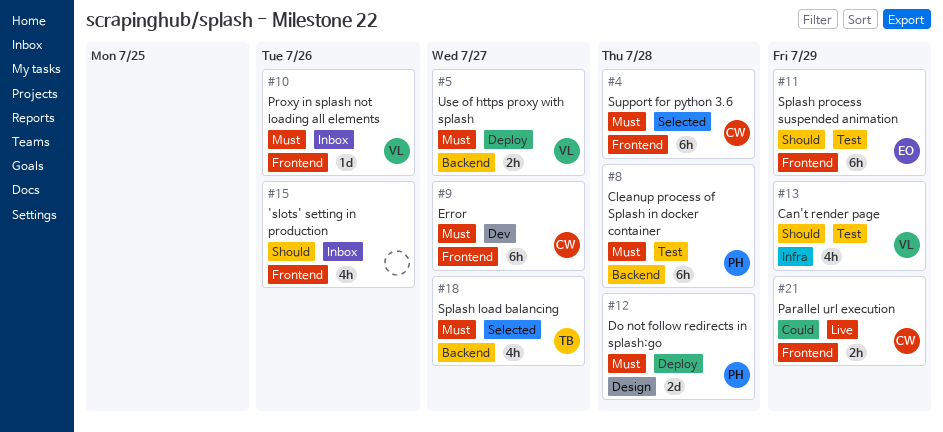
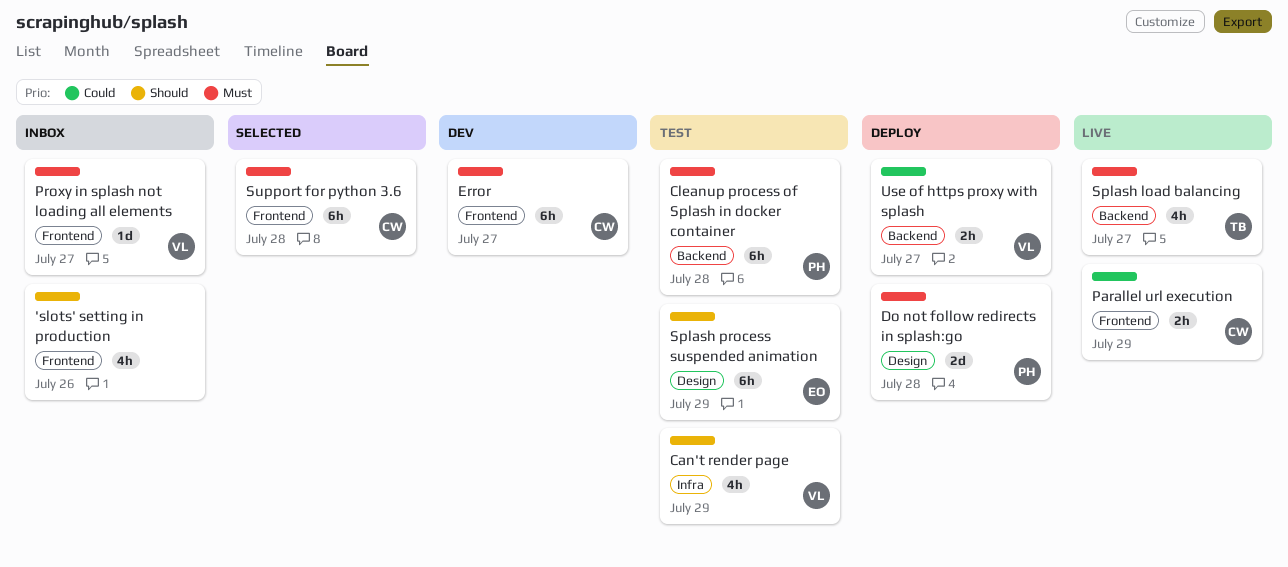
Proxy in splash not loading all elements, due: Jul 26 -> Jul 27
Splash load balancing, status: Selected -> Live
Splash process suspended animation, label: Frontend -> Design
Use of https proxy with splash, priority: Must -> Could

